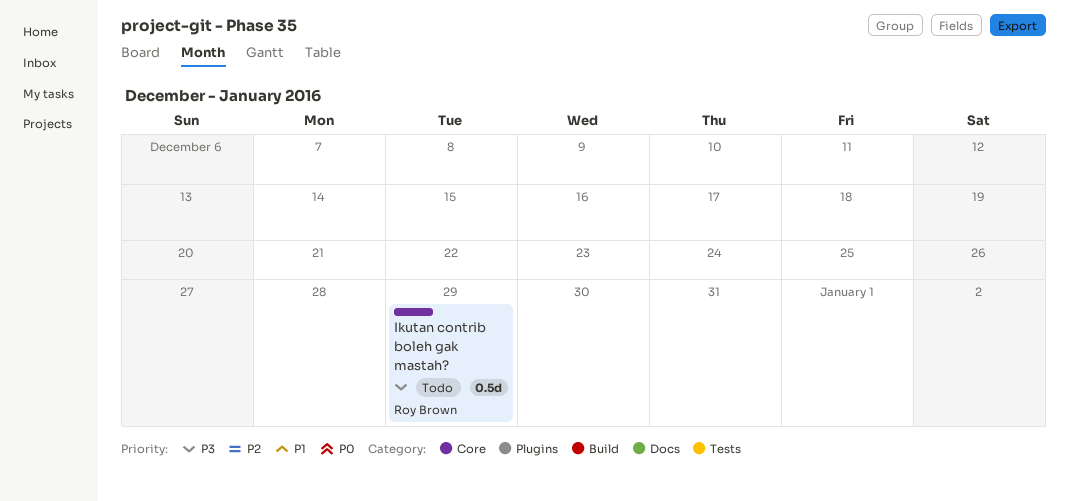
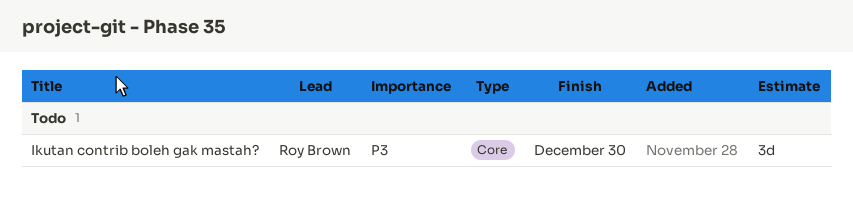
Ikutan contrib boleh gak mastah?, estimate: 0.5d -> 3d
Ikutan contrib boleh gak mastah?, due: Dec 29 -> Dec 30

